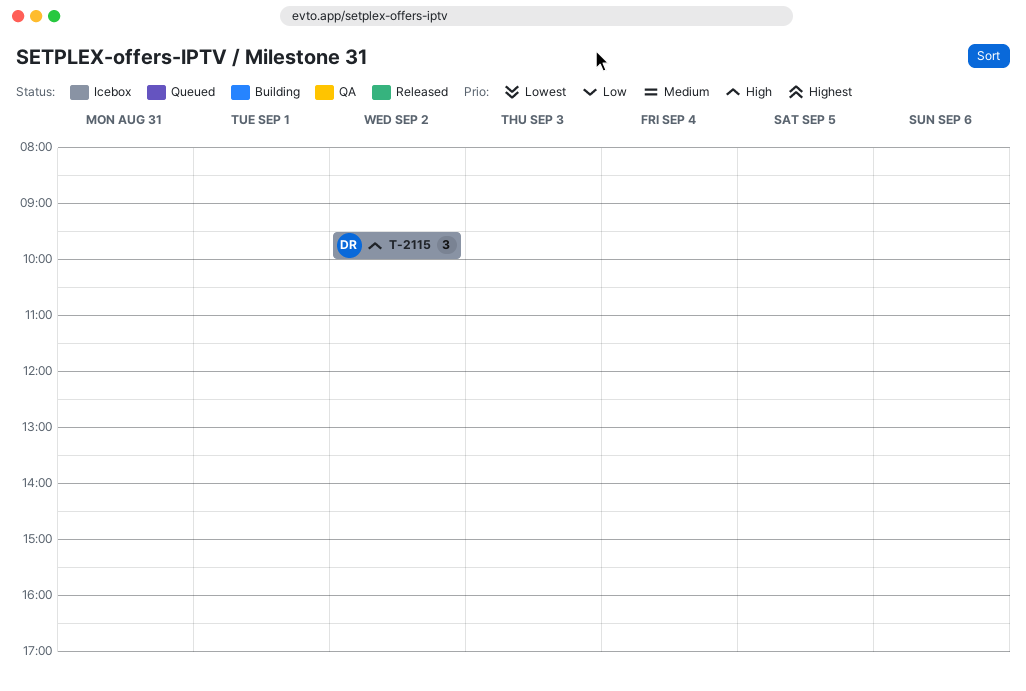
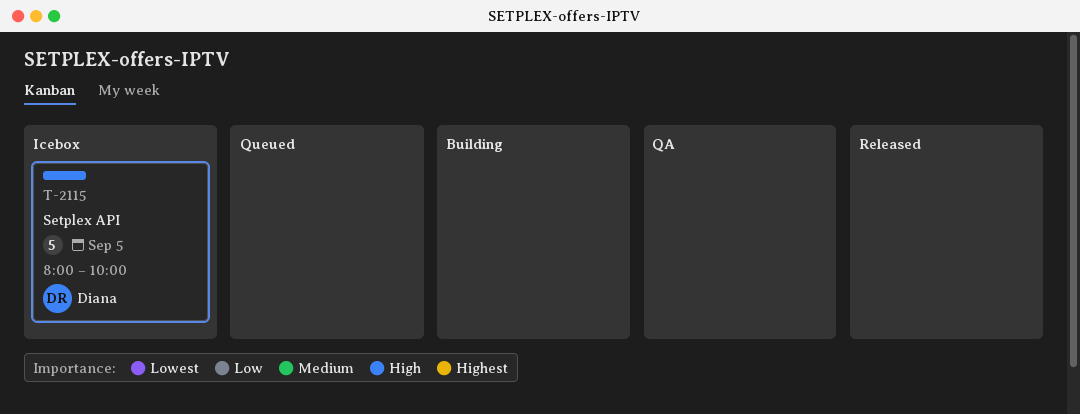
T-2115, estimate: 3 -> 5
T-2115, day: Sep 2 -> Sep 5
T-2115, begins: 09:30 -> 08:00

